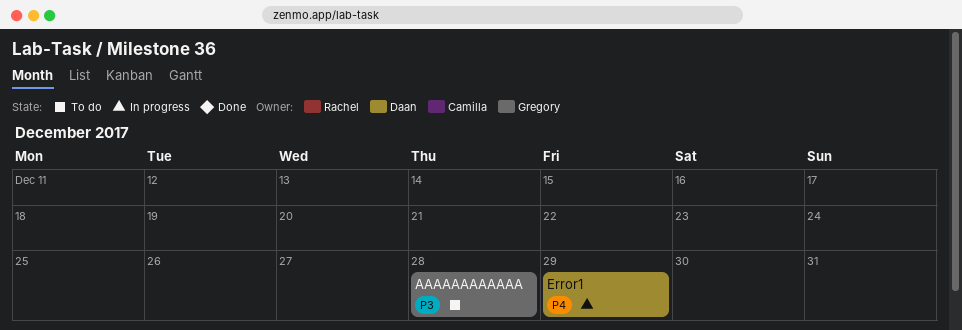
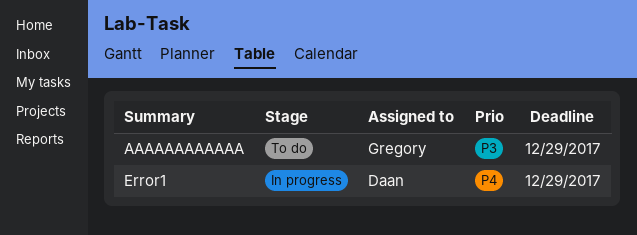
AAAAAAAAAAAA, due: Dec 28 -> Dec 29

